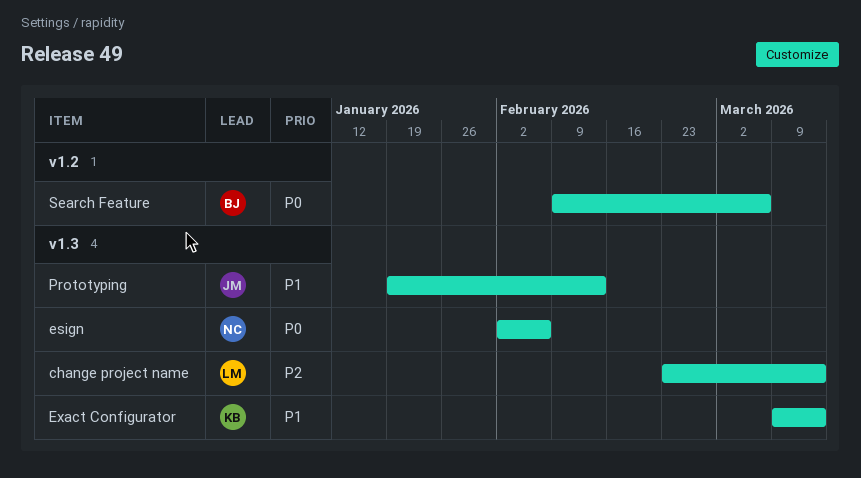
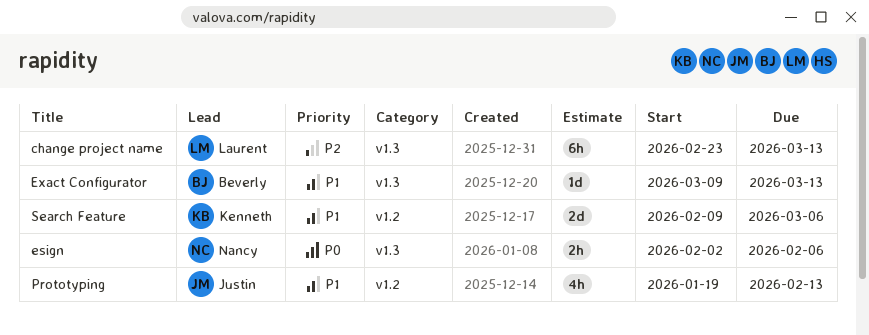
Exact Configurator, owner: Kenneth -> Beverly
Prototyping, label: v1.3 -> v1.2
Search Feature, owner: Beverly -> Kenneth
Search Feature, priority: P0 -> P1

